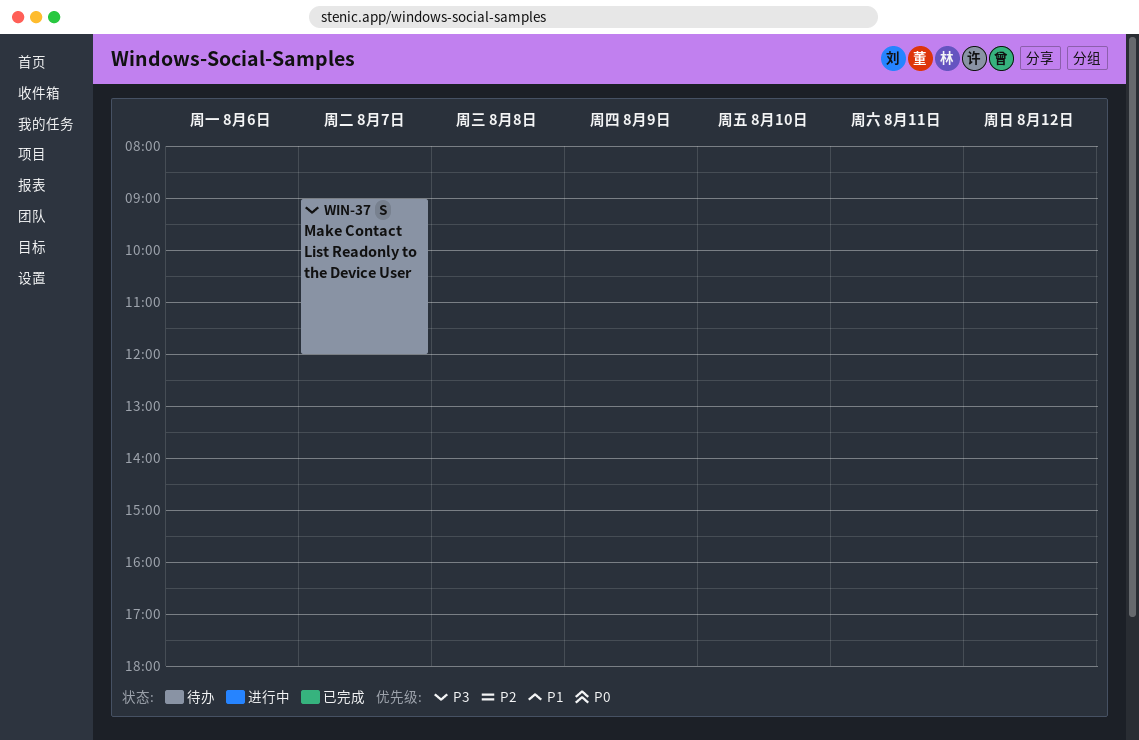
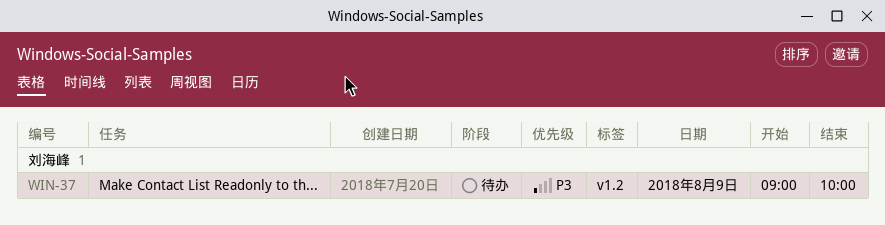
WIN-37, day: Aug 7 -> Aug 9
WIN-37, ends: 12:00 -> 10:00

